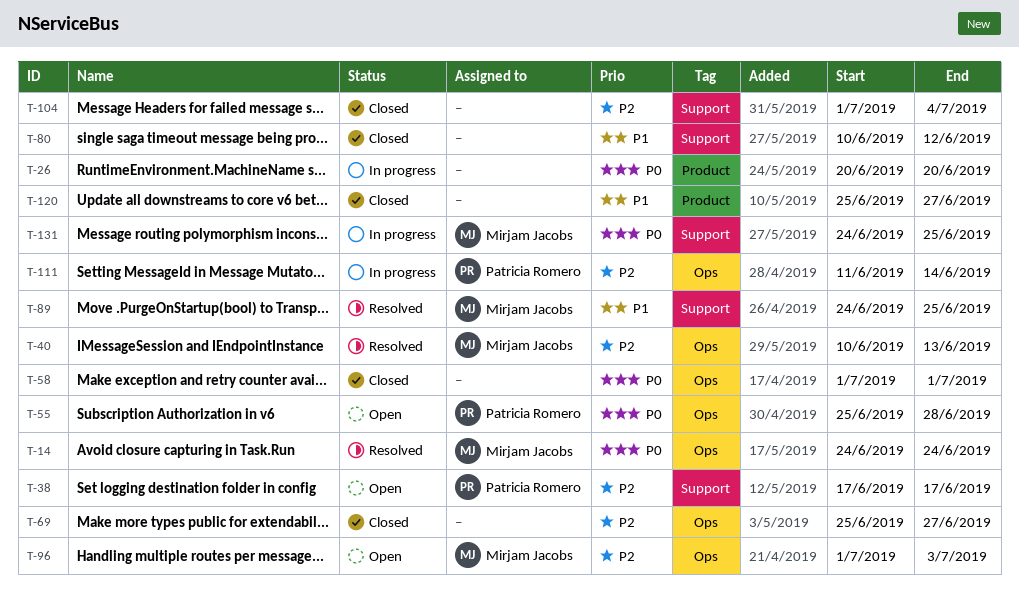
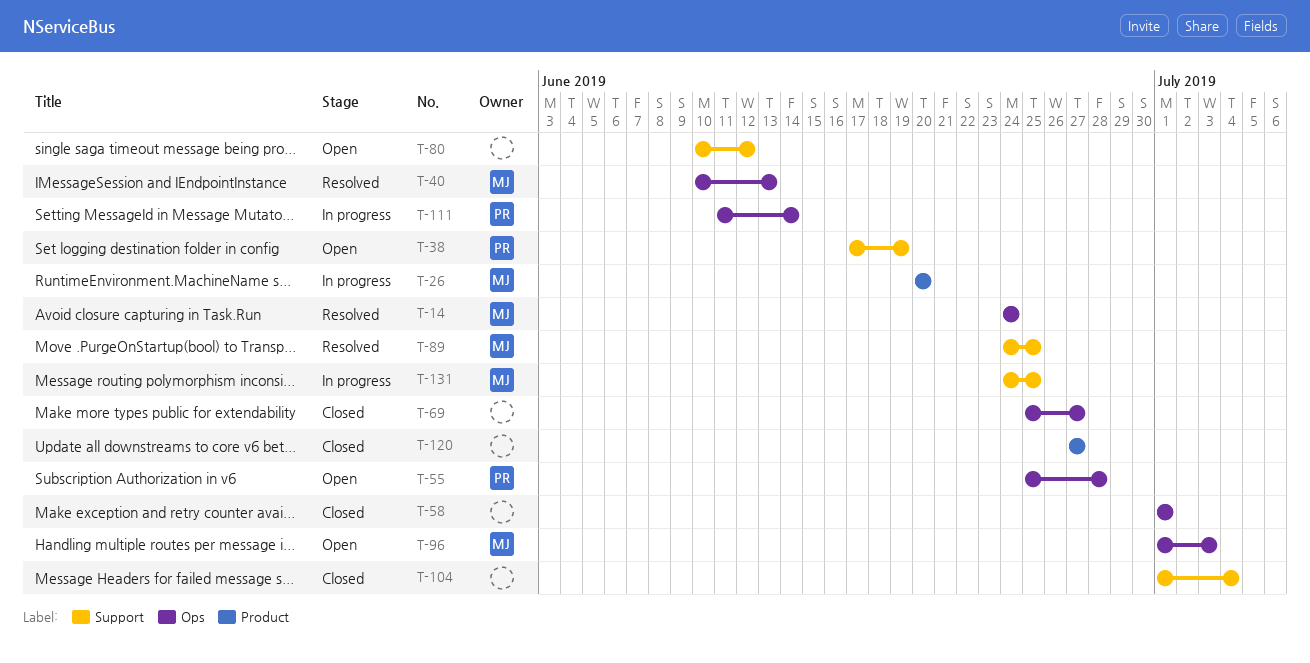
T-26, owner: none -> Mirjam Jacobs
T-38, due: Jun 17 -> Jun 19
T-80, status: Closed -> Open
T-120, start: Jun 25 -> Jun 27

